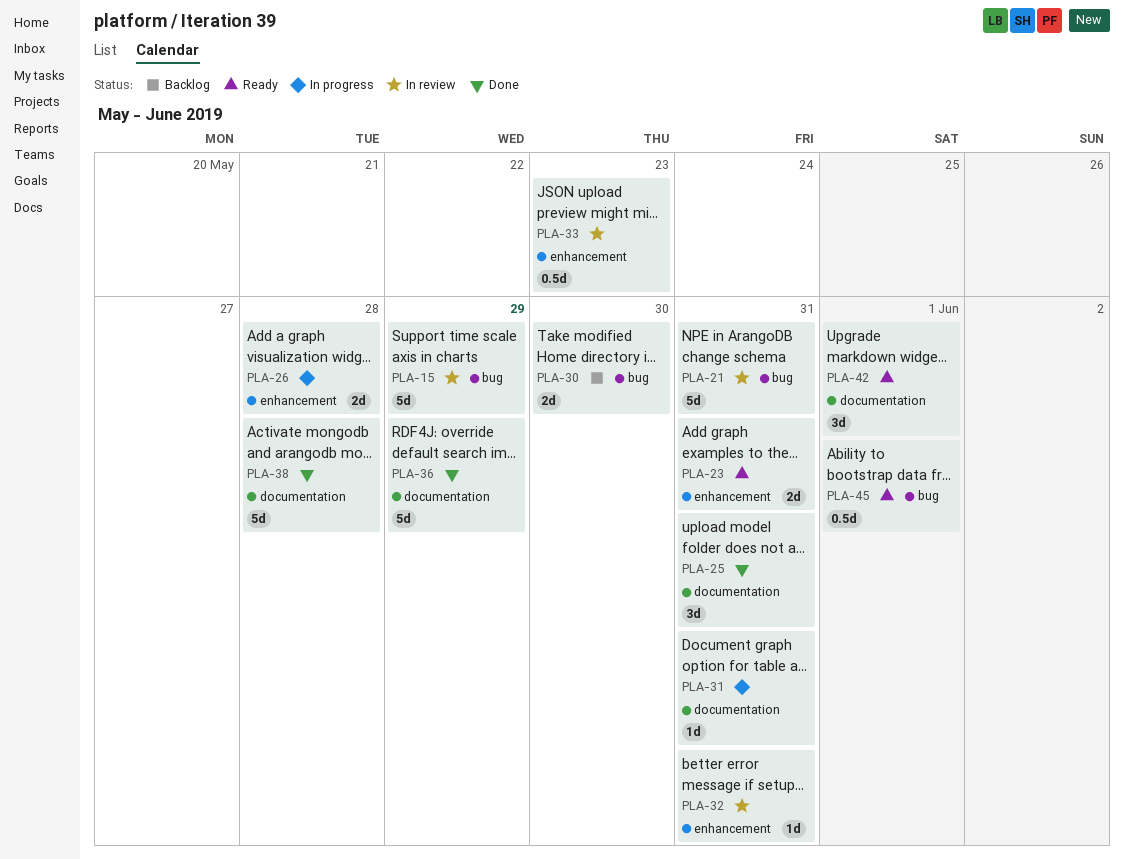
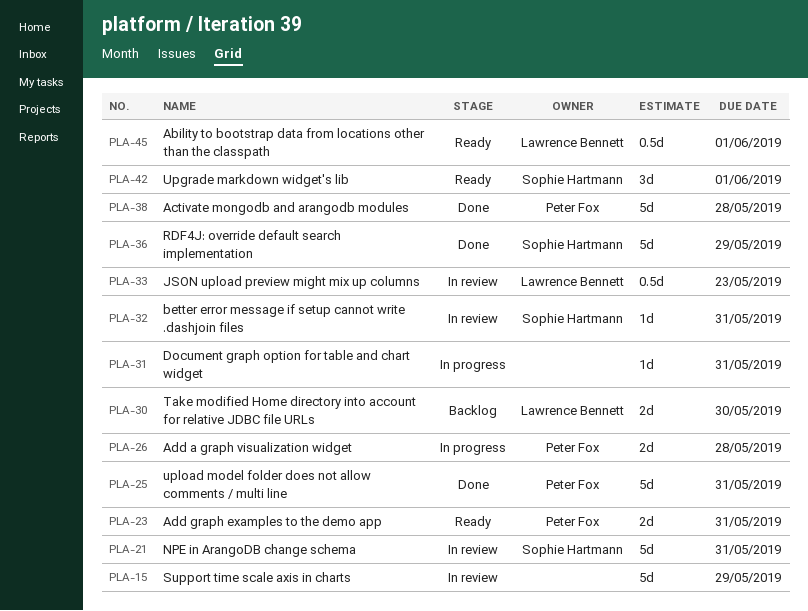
PLA-25, estimate: 3d -> 5d

